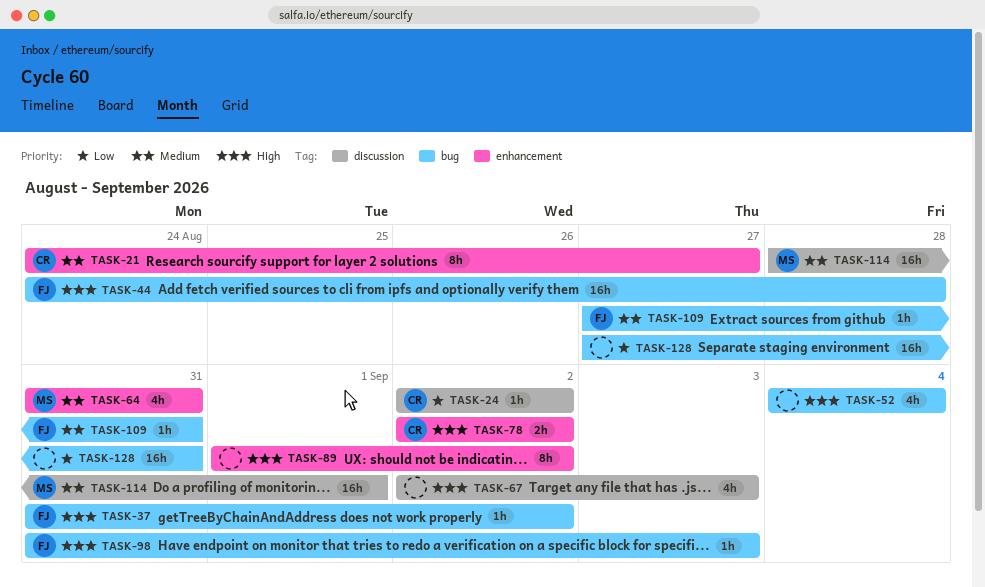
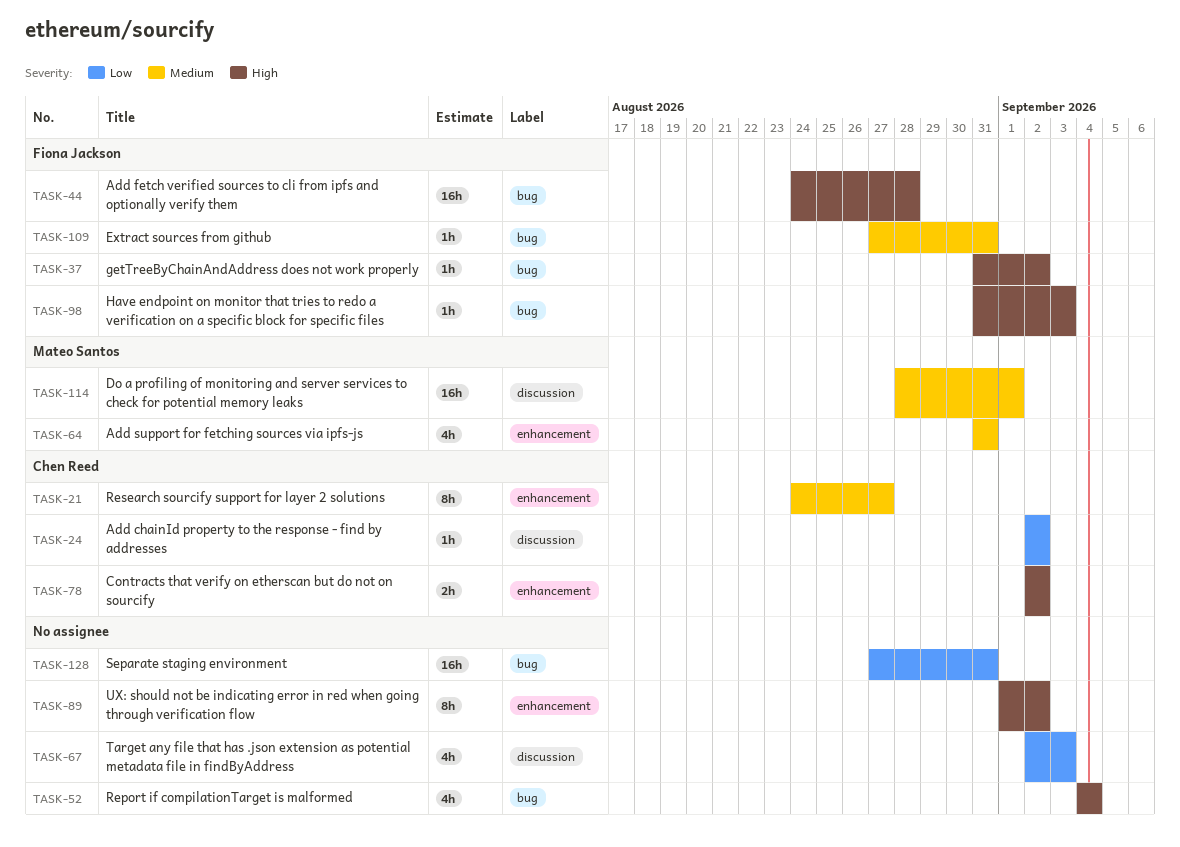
TASK-67, priority: High -> Low

